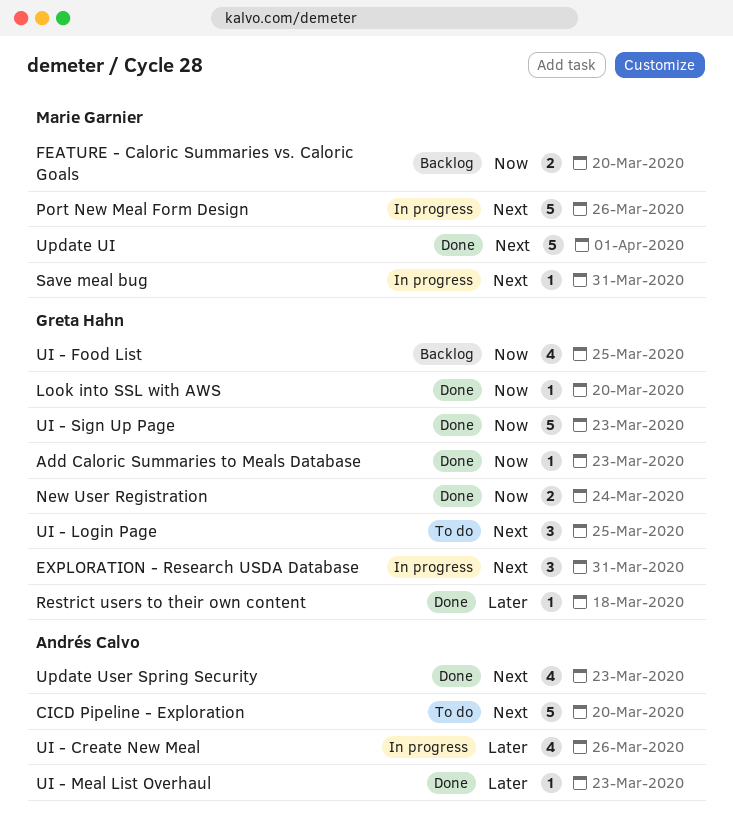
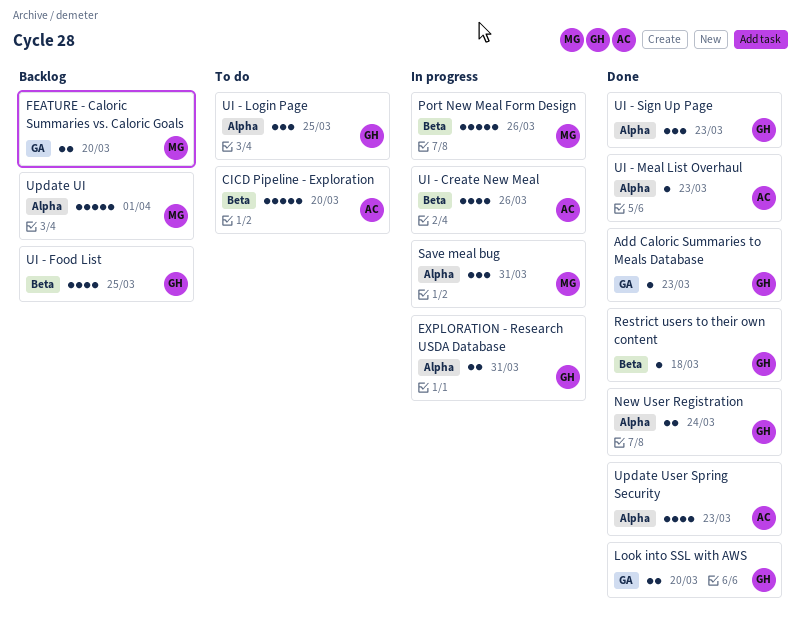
EXPLORATION - Research USDA Database, estimate: 3 -> 2
Look into SSL with AWS, estimate: 1 -> 2
Save meal bug, estimate: 1 -> 3
UI - Sign Up Page, estimate: 5 -> 3
Update UI, status: Done -> Backlog

